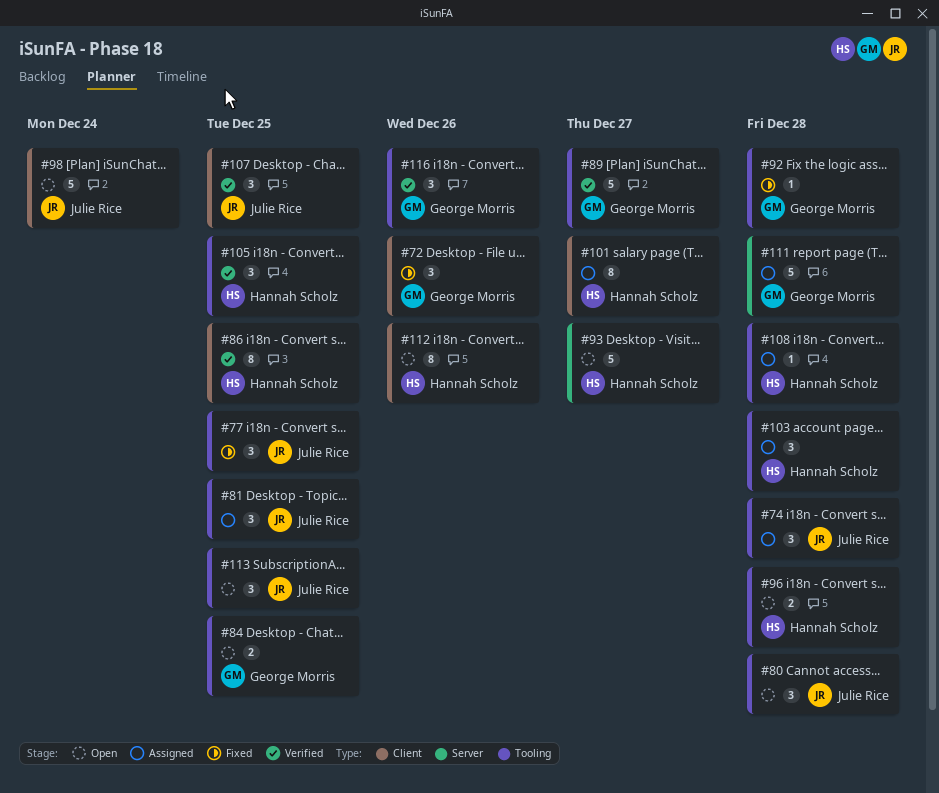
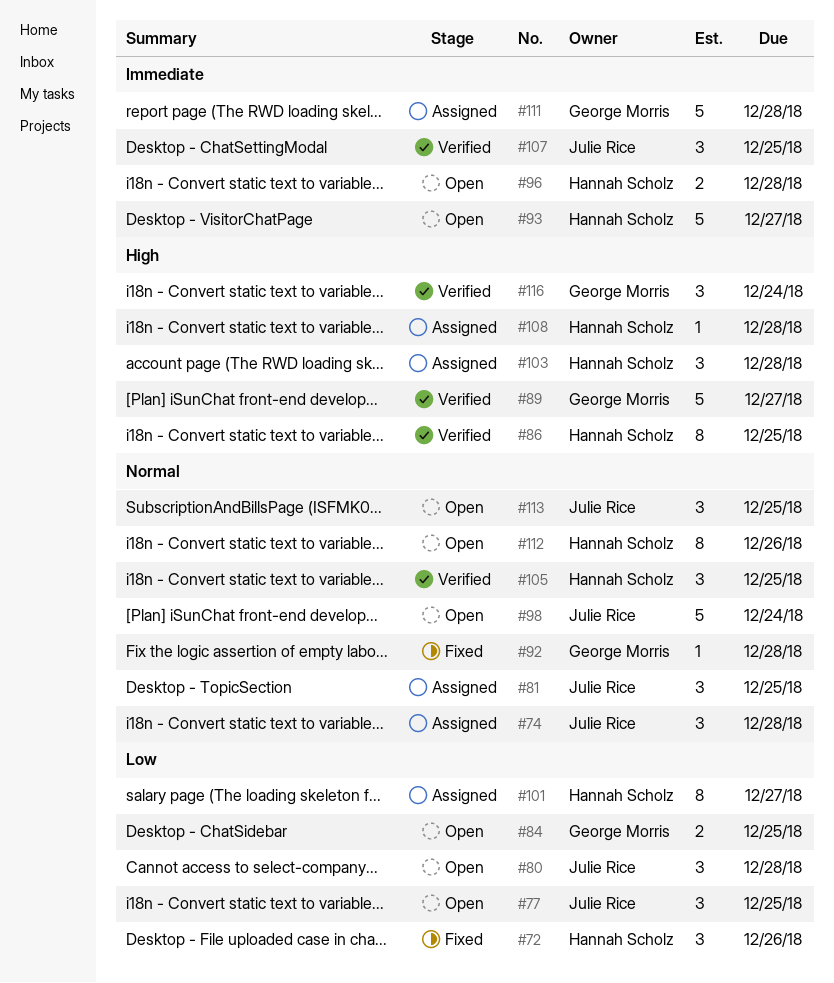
#72, owner: George Morris -> Hannah Scholz
#77, status: Fixed -> Open
#116, due: Dec 26 -> Dec 24

